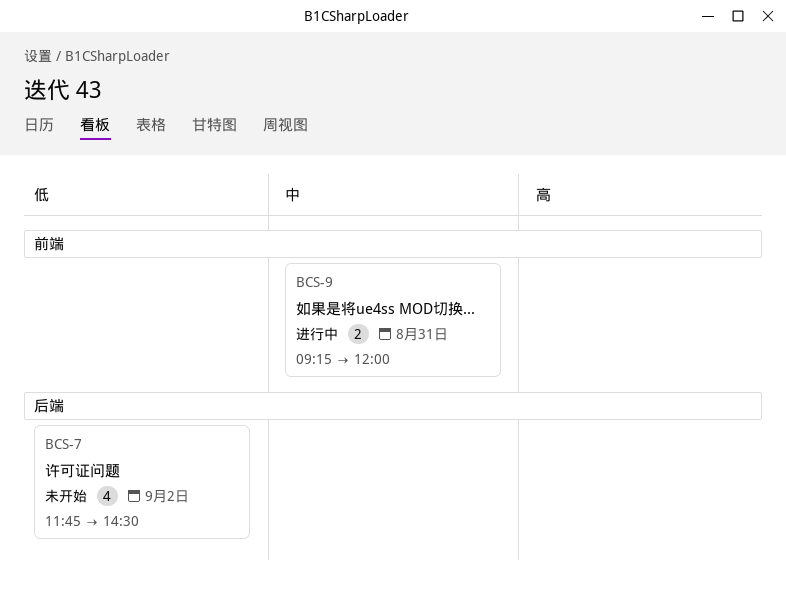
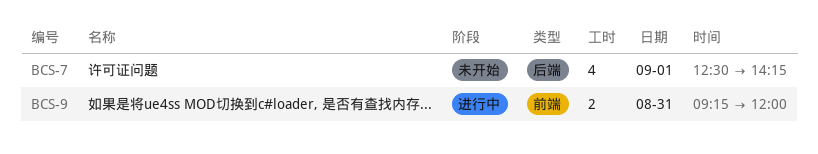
BCS-7, day: Sep 2 -> Sep 1
BCS-7, begins: 11:45 -> 12:30
BCS-7, ends: 14:30 -> 14:15

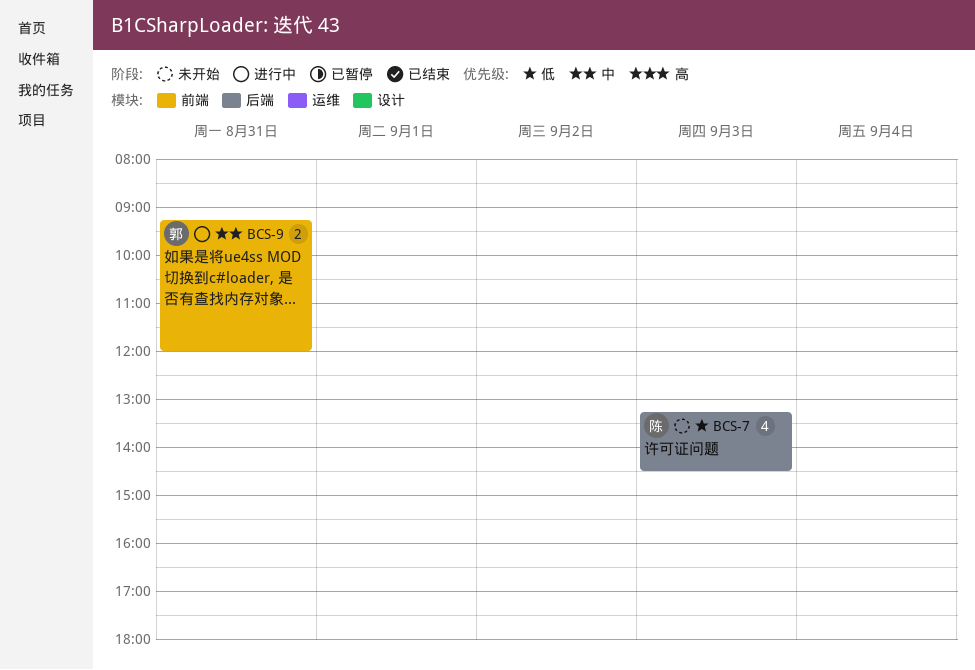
BCS-7, day: Sep 1 -> Sep 3
BCS-7, begins: 12:30 -> 13:15
BCS-7, ends: 14:15 -> 14:30

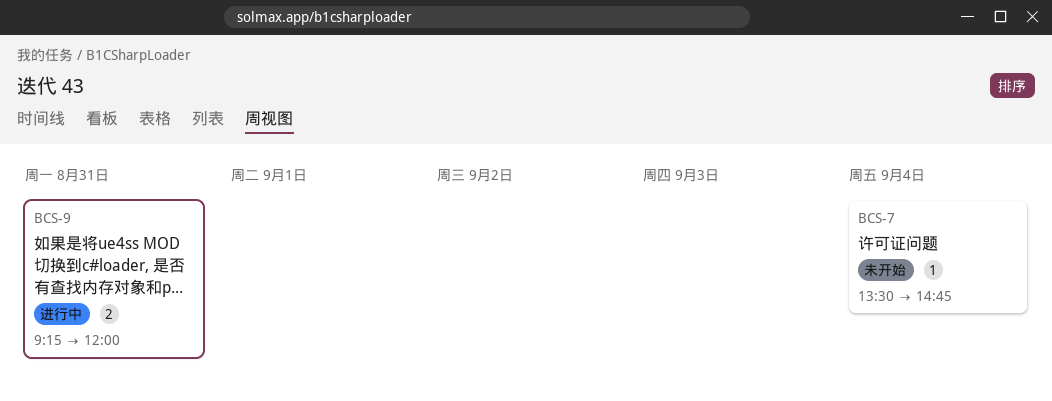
BCS-7, estimate: 4 -> 1
BCS-7, day: Sep 3 -> Sep 4
BCS-7, begins: 13:15 -> 13:30
BCS-7, ends: 14:30 -> 14:45

